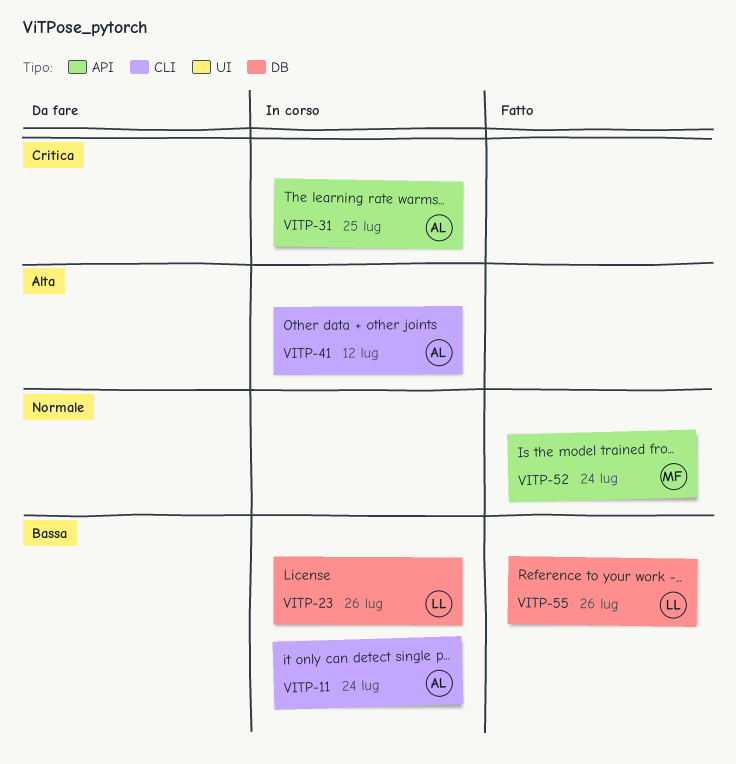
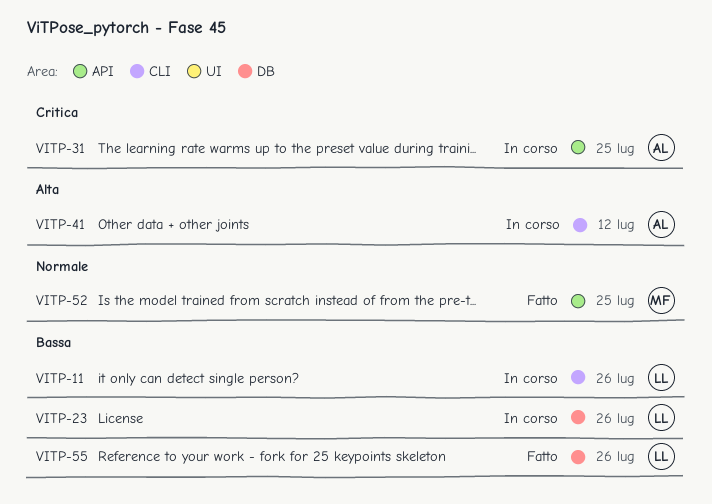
VITP-11, owner: AL -> LL
VITP-11, due: Jul 24 -> Jul 26
VITP-52, due: Jul 24 -> Jul 25

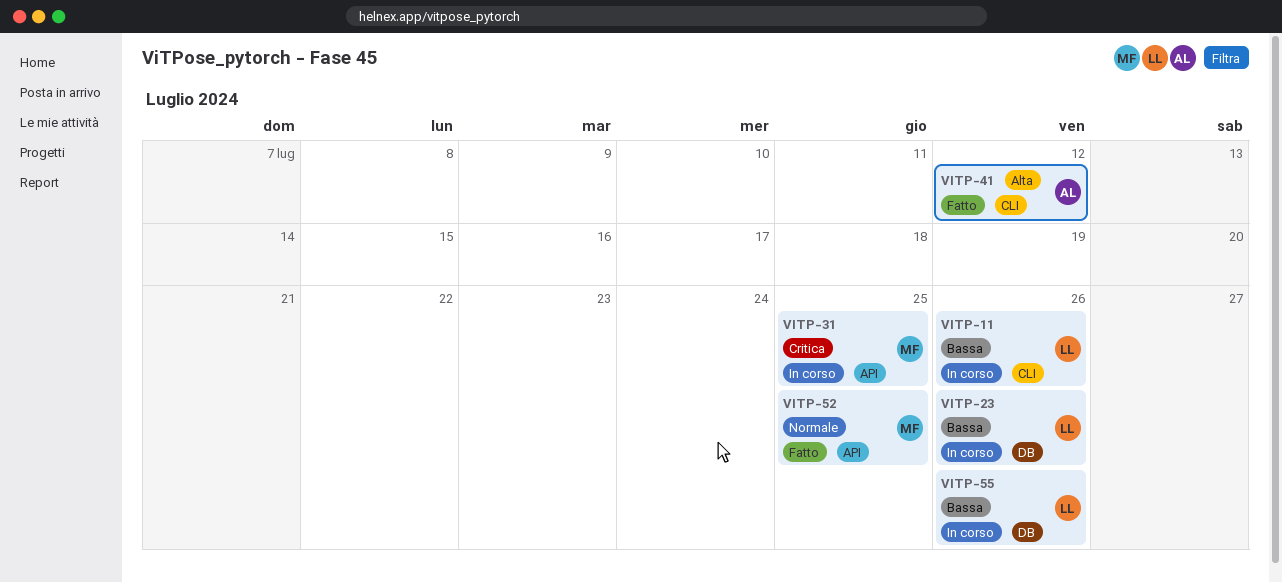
VITP-31, owner: AL -> MF
VITP-41, status: In corso -> Fatto
VITP-55, status: Fatto -> In corso

